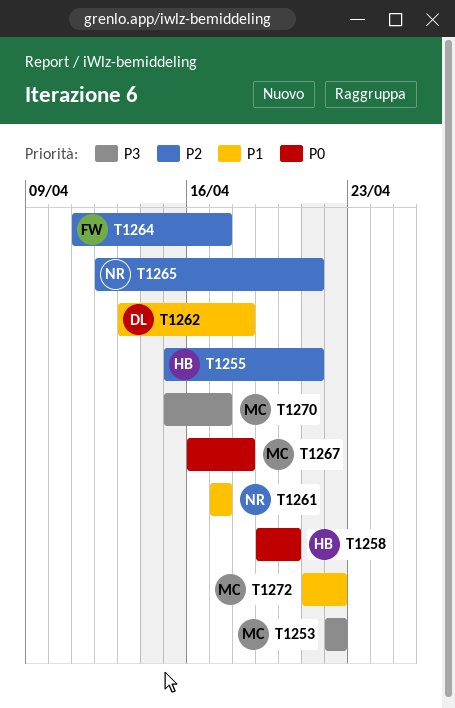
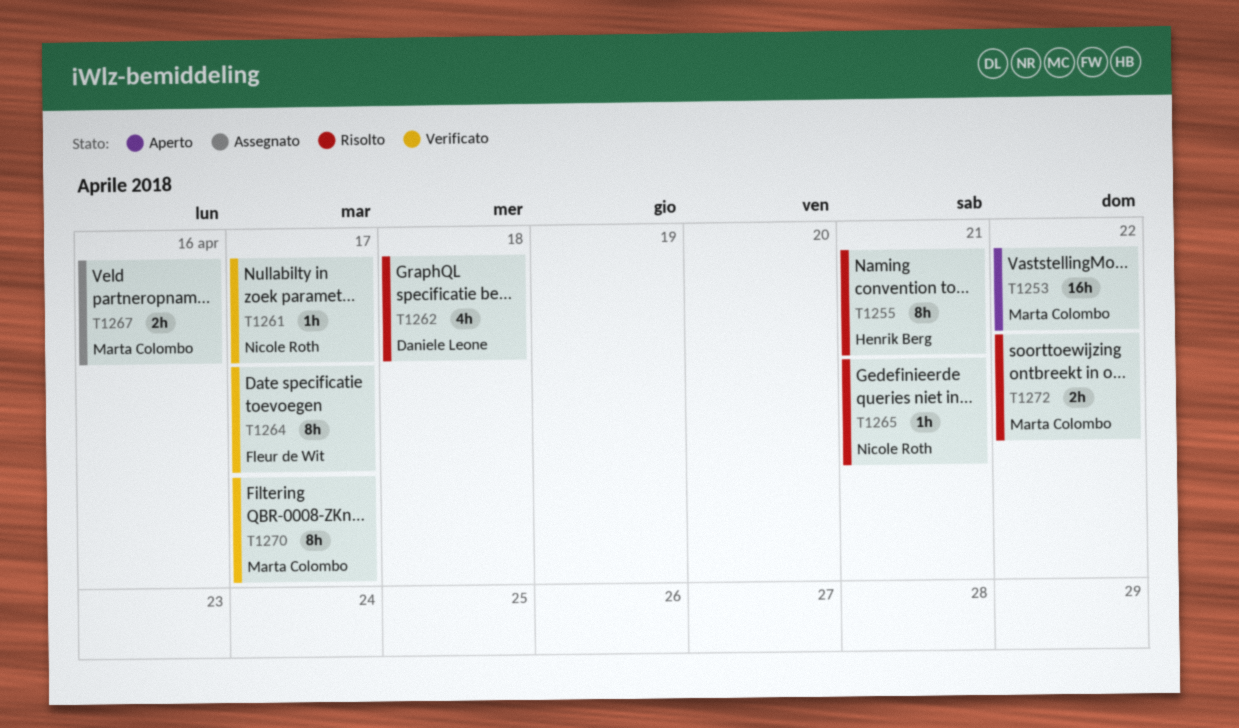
T1258: present -> none
T1267, due: Apr 18 -> Apr 16

